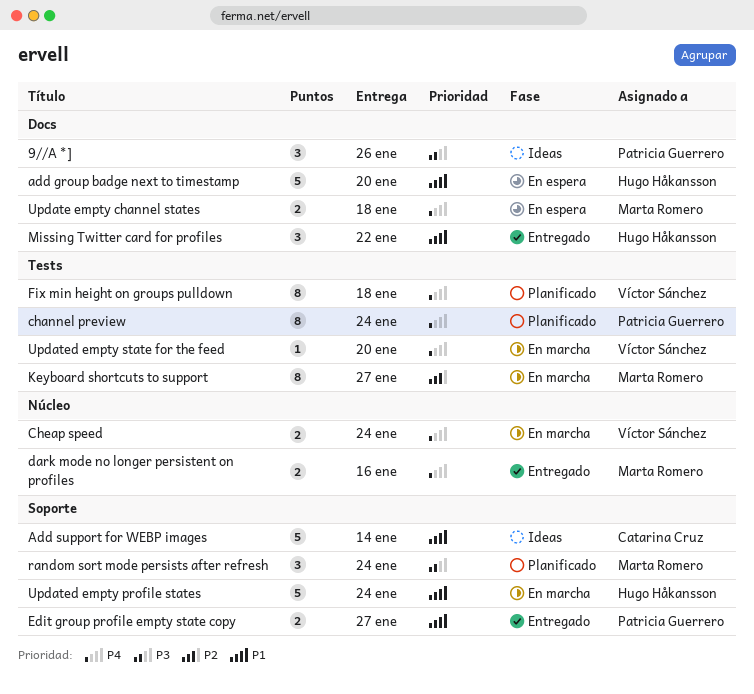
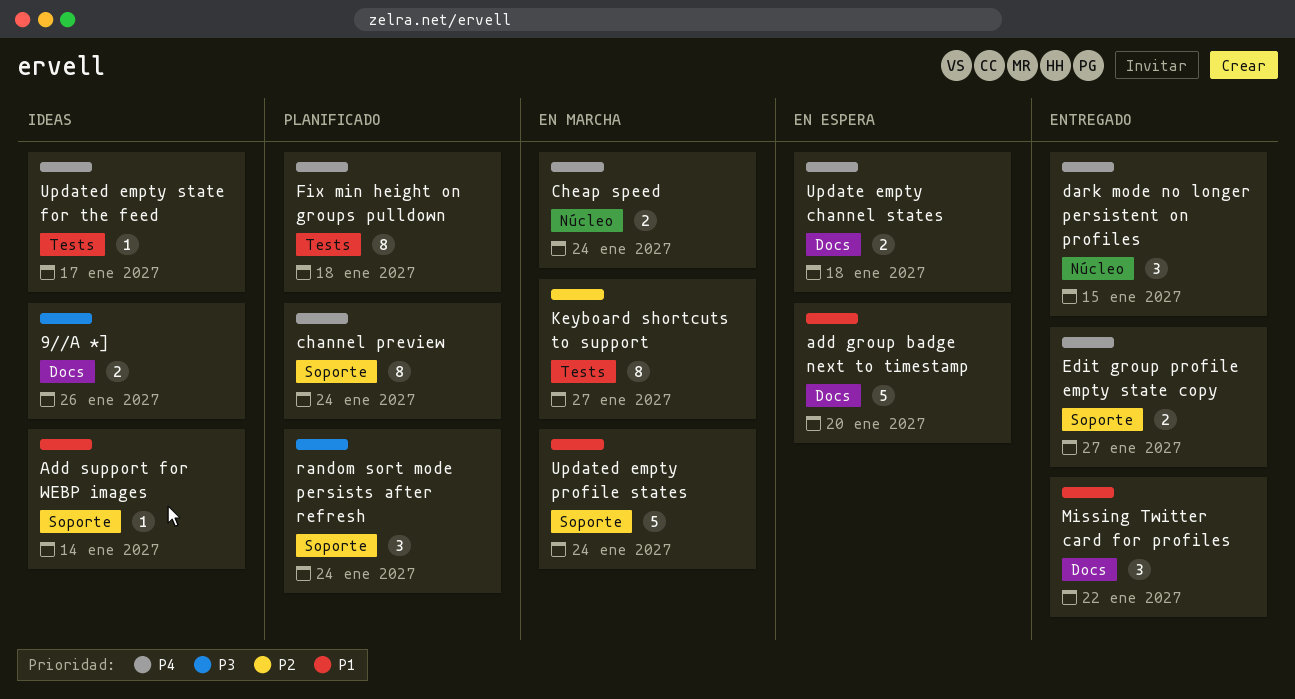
9//A *], estimate: 3 -> 2
Add support for WEBP images, estimate: 5 -> 1
channel preview, label: Tests -> Soporte
dark mode no longer persistent on profiles, estimate: 2 -> 3
dark mode no longer persistent on profiles, due: Jan 16 -> Jan 15
Edit group profile empty state copy, priority: P1 -> P4
Updated empty state for the feed, status: En marcha -> Ideas
Updated empty state for the feed, due: Jan 20 -> Jan 17

